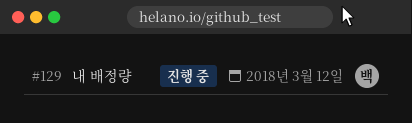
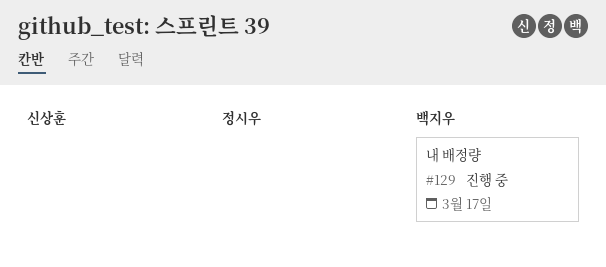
#129, due: Mar 12 -> Mar 17

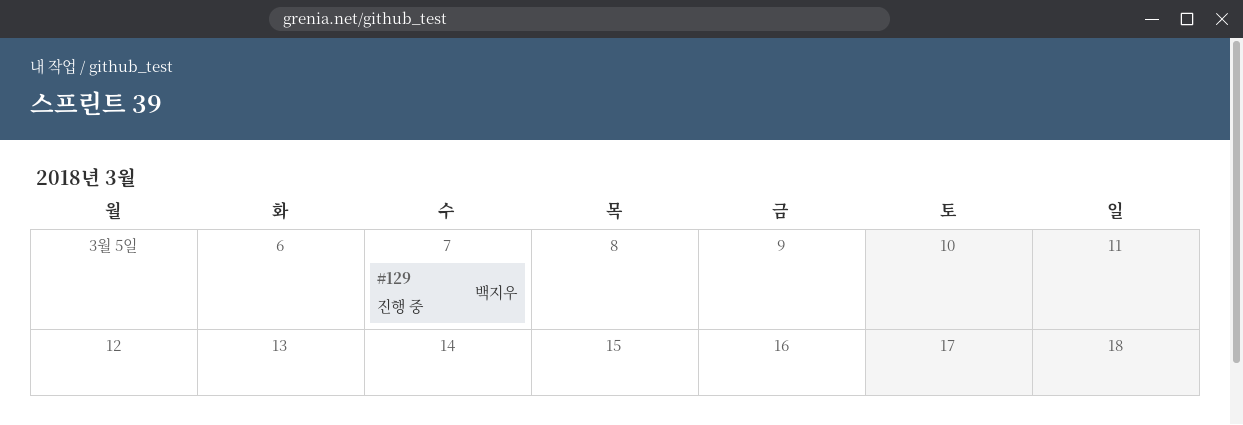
#129, due: Mar 17 -> Mar 7

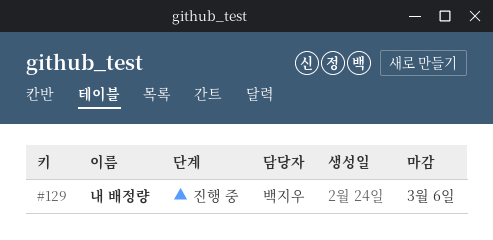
#129, due: Mar 7 -> Mar 6

